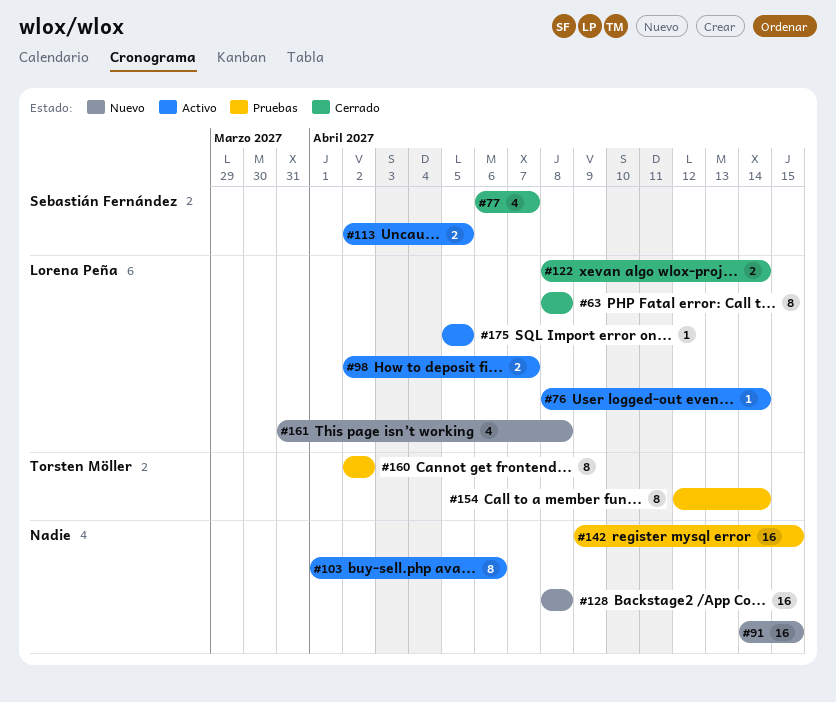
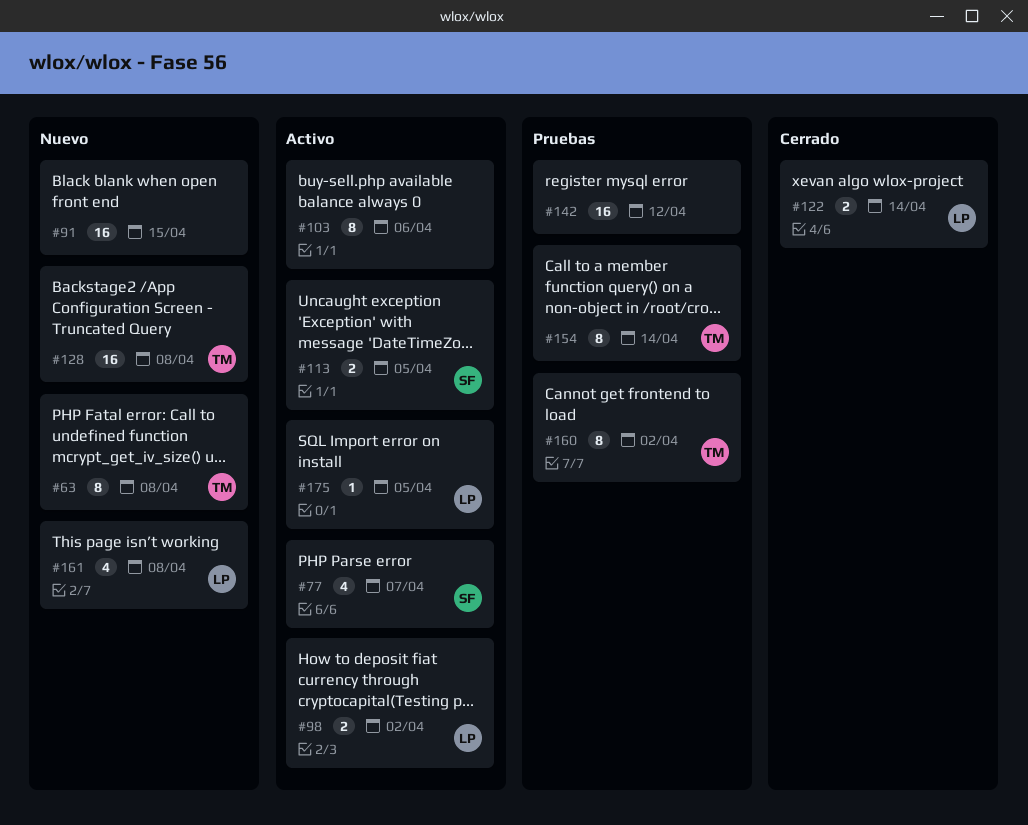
#63, status: Cerrado -> Nuevo
#63, owner: Lorena Peña -> Torsten Möller
#76: present -> none
#77, status: Cerrado -> Activo
#98, due: Apr 7 -> Apr 2
#128, owner: none -> Torsten Möller
#142, due: Apr 15 -> Apr 12

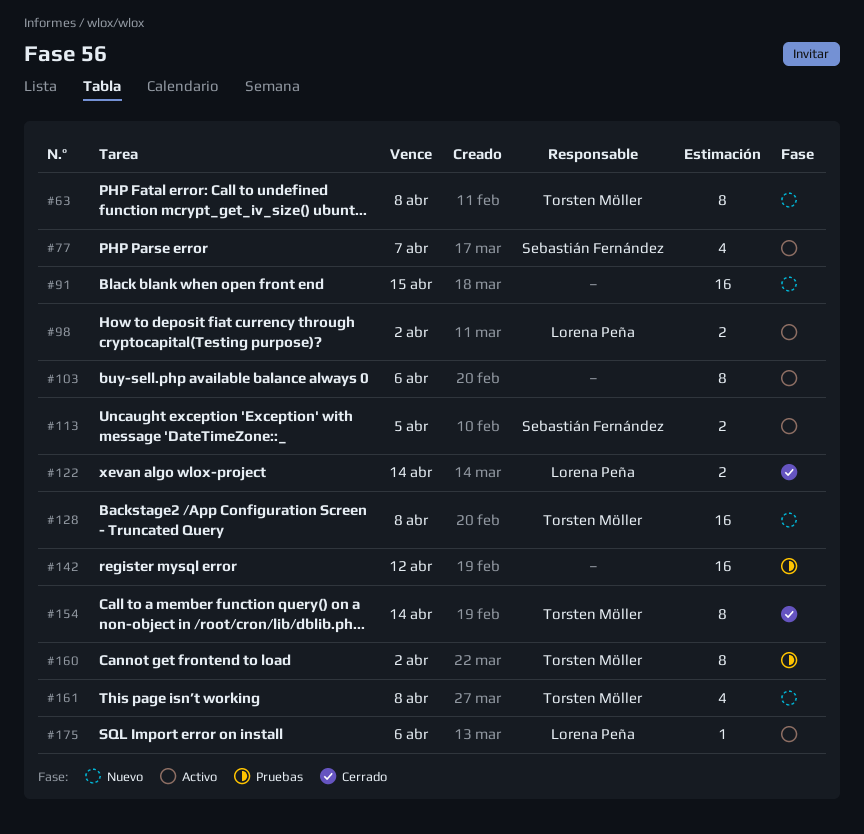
#154, status: Pruebas -> Cerrado
#161, owner: Lorena Peña -> Torsten Möller
#175, due: Apr 5 -> Apr 6

